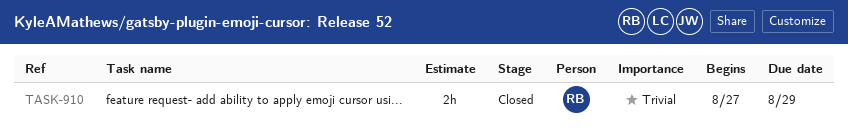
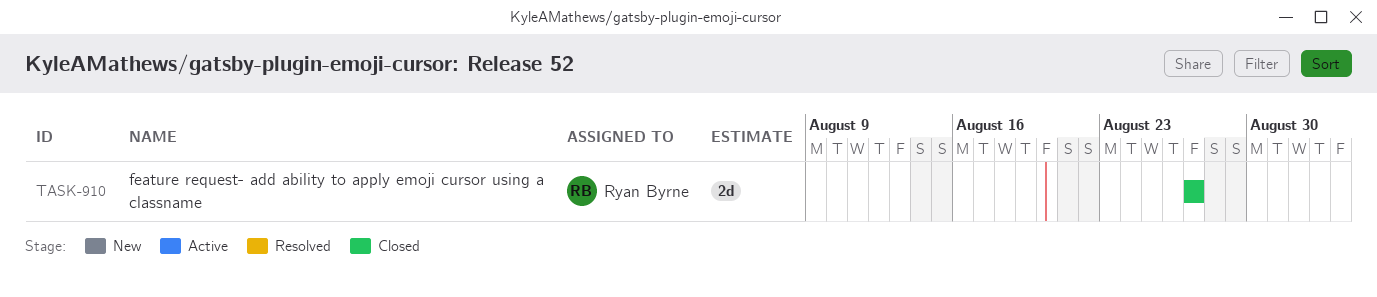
TASK-910, estimate: 2h -> 2d
TASK-910, due: Aug 29 -> Aug 27

